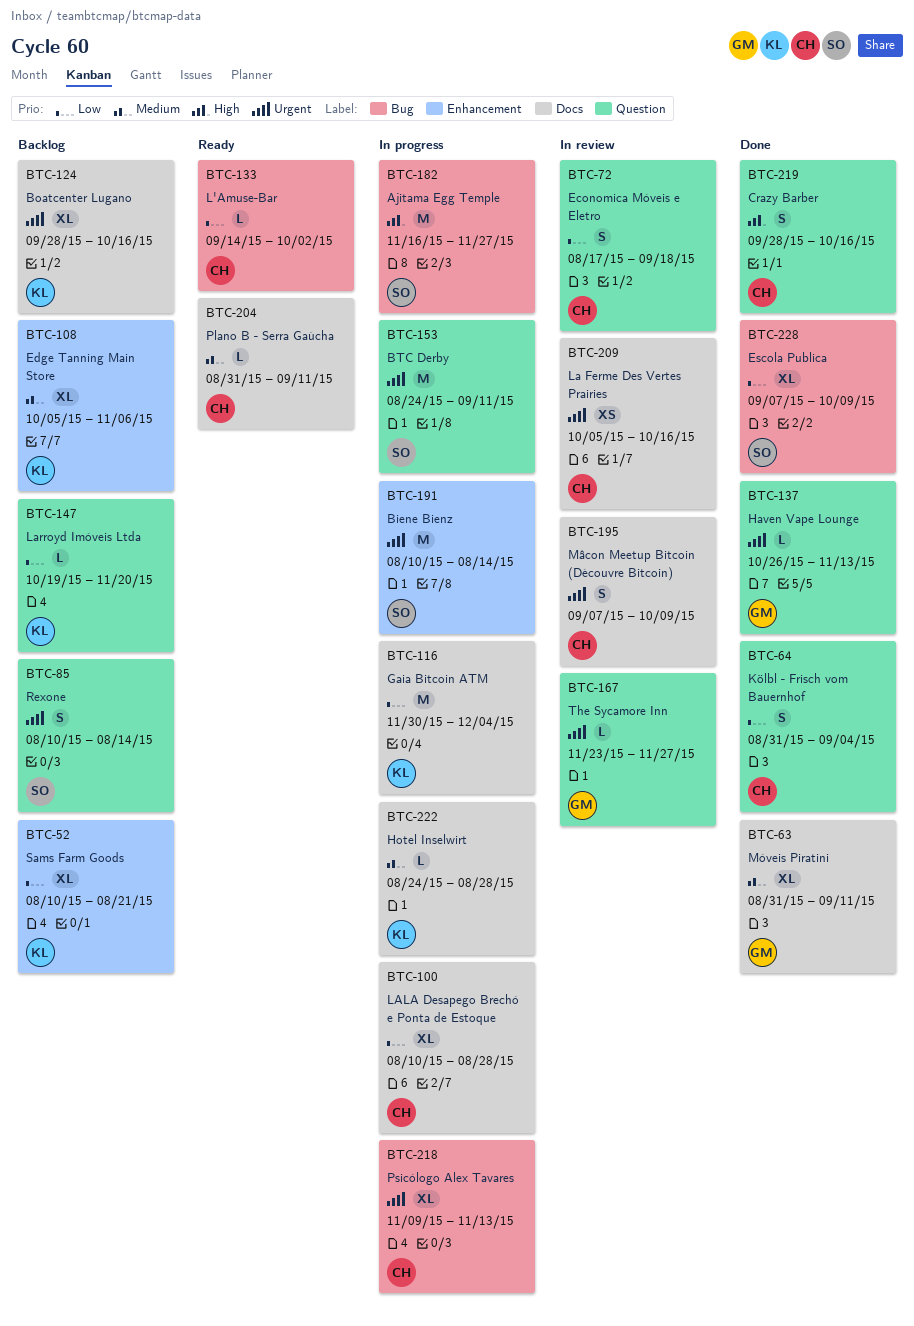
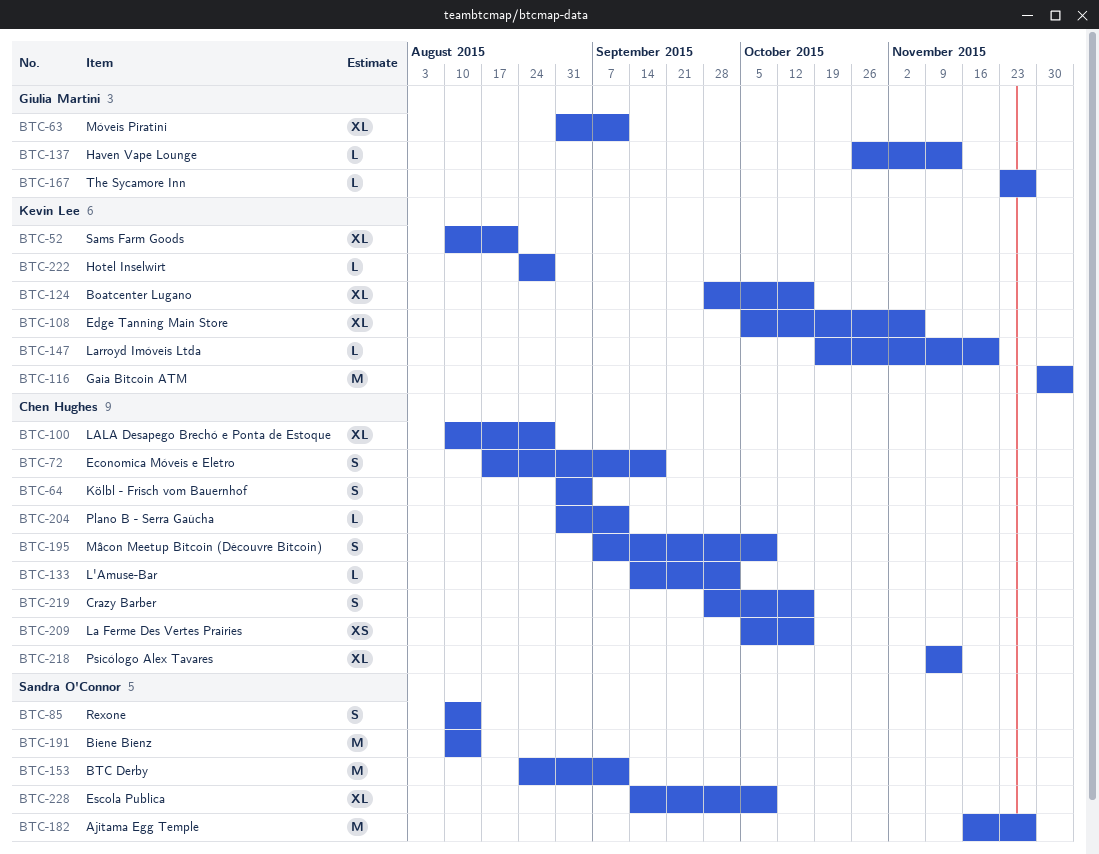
BTC-228, start: Sep 7 -> Sep 14

